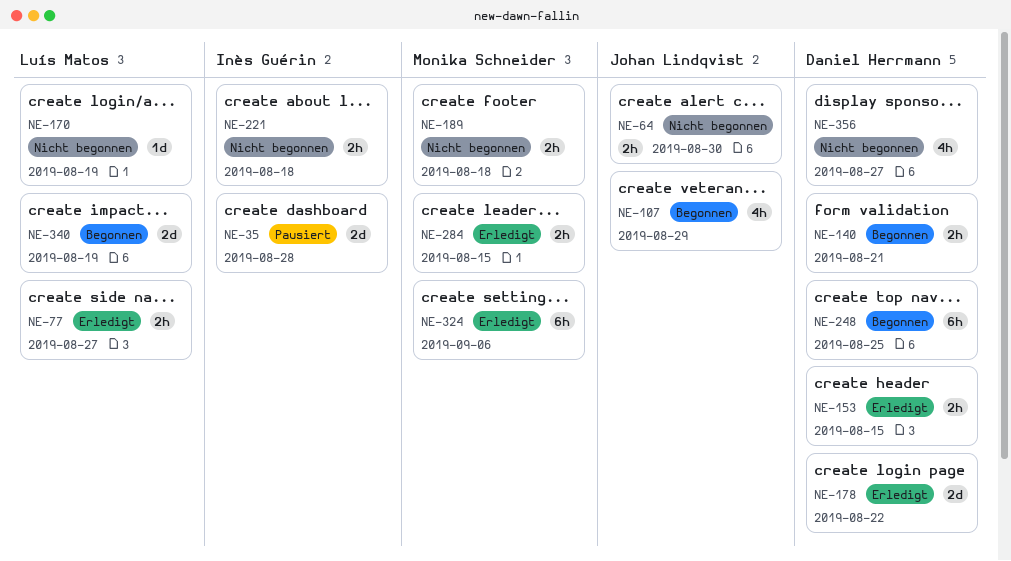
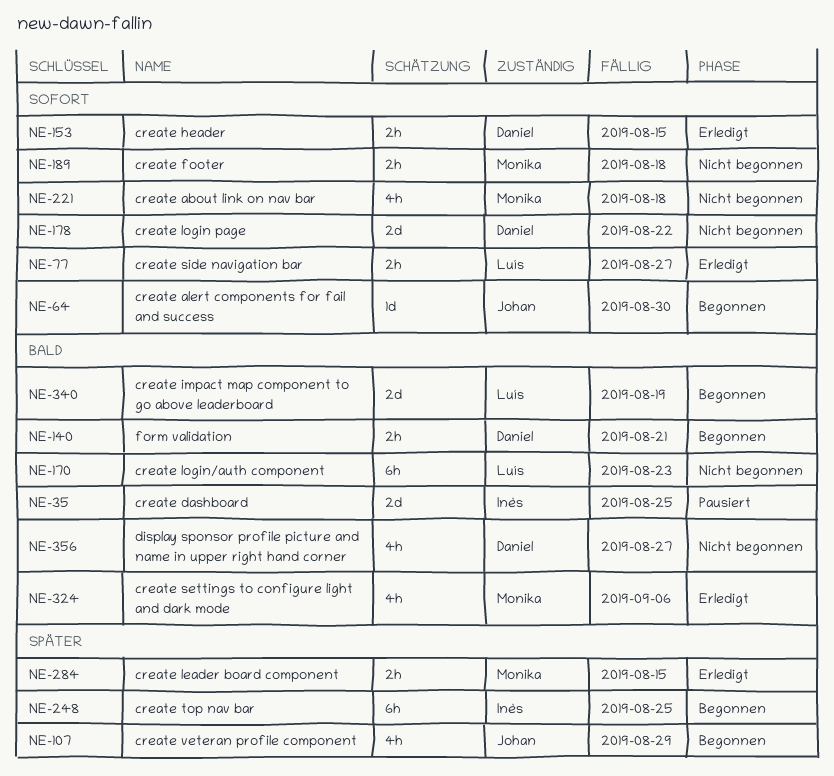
NE-35, due: Aug 28 -> Aug 25
NE-64, status: Nicht begonnen -> Begonnen
NE-64, estimate: 2h -> 1d
NE-170, estimate: 1d -> 6h
NE-170, due: Aug 19 -> Aug 23
NE-178, status: Erledigt -> Nicht begonnen
NE-221, owner: Inès Guérin -> Monika Schneider
NE-221, estimate: 2h -> 4h
NE-248, owner: Daniel Herrmann -> Inès Guérin
NE-324, estimate: 6h -> 4h

